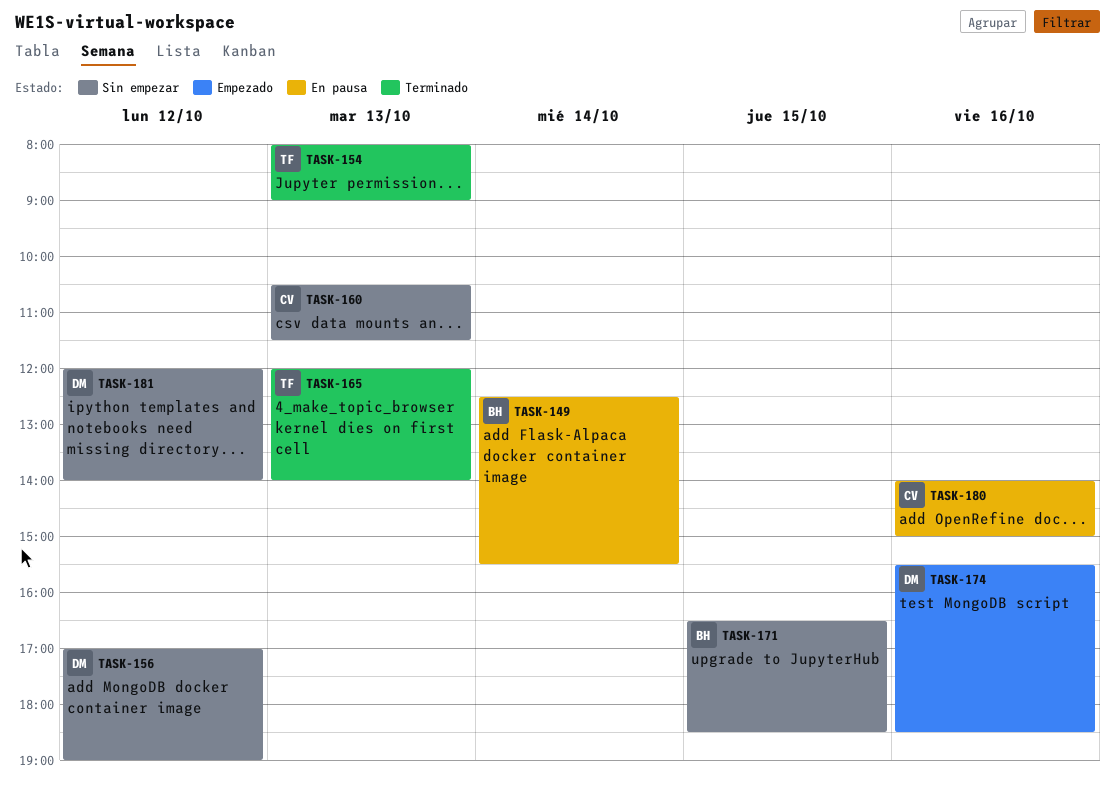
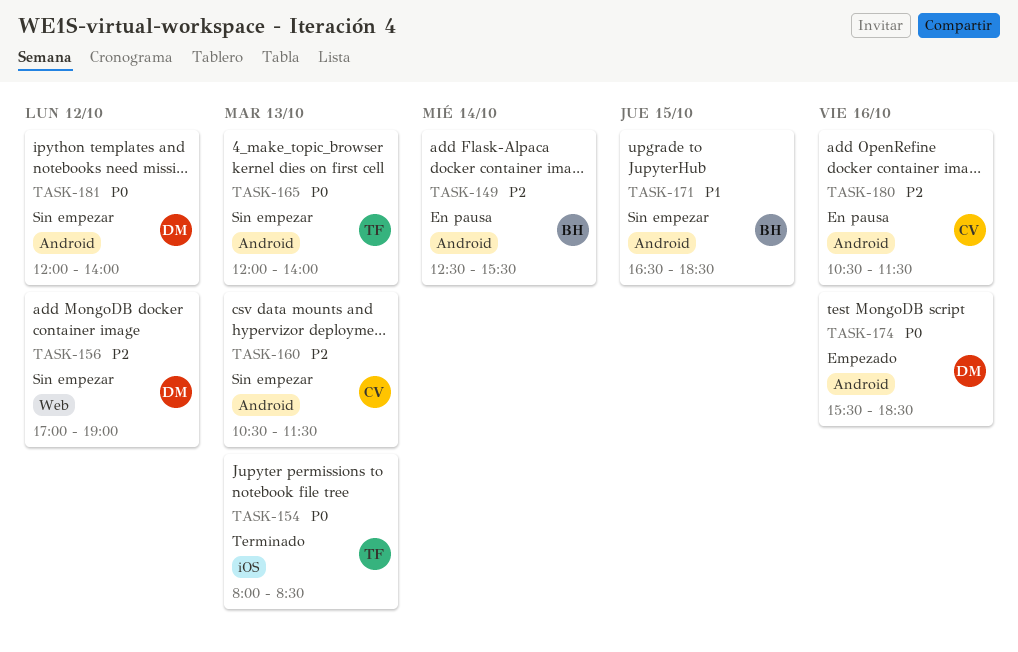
TASK-154, ends: 09:00 -> 08:30
TASK-165, status: Terminado -> Sin empezar
TASK-180, begins: 14:00 -> 10:30
TASK-180, ends: 15:00 -> 11:30

